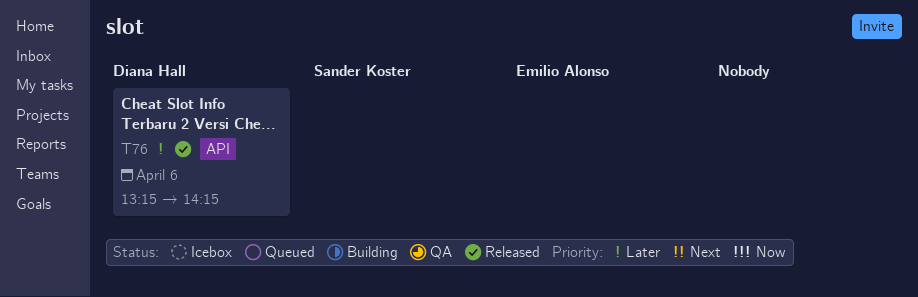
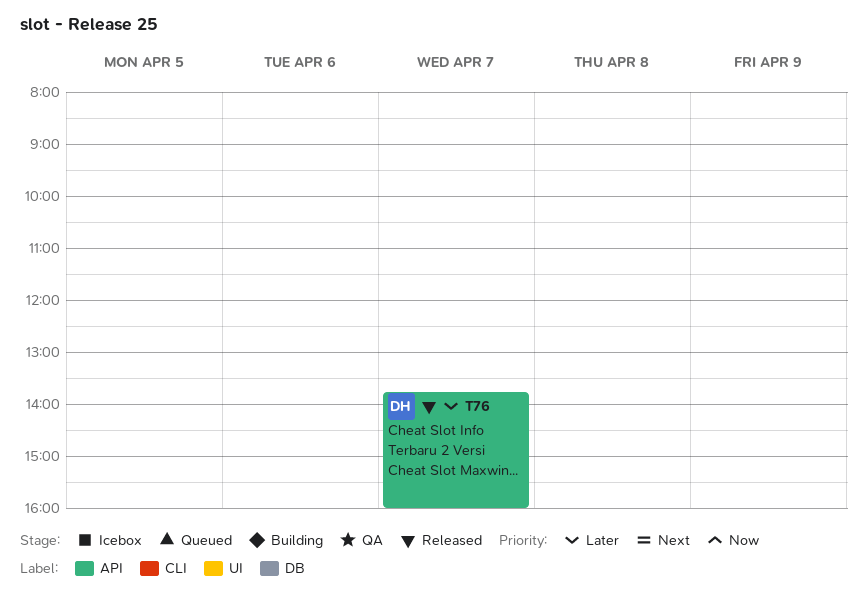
T76, day: Apr 6 -> Apr 7
T76, begins: 13:15 -> 13:45
T76, ends: 14:15 -> 16:00

